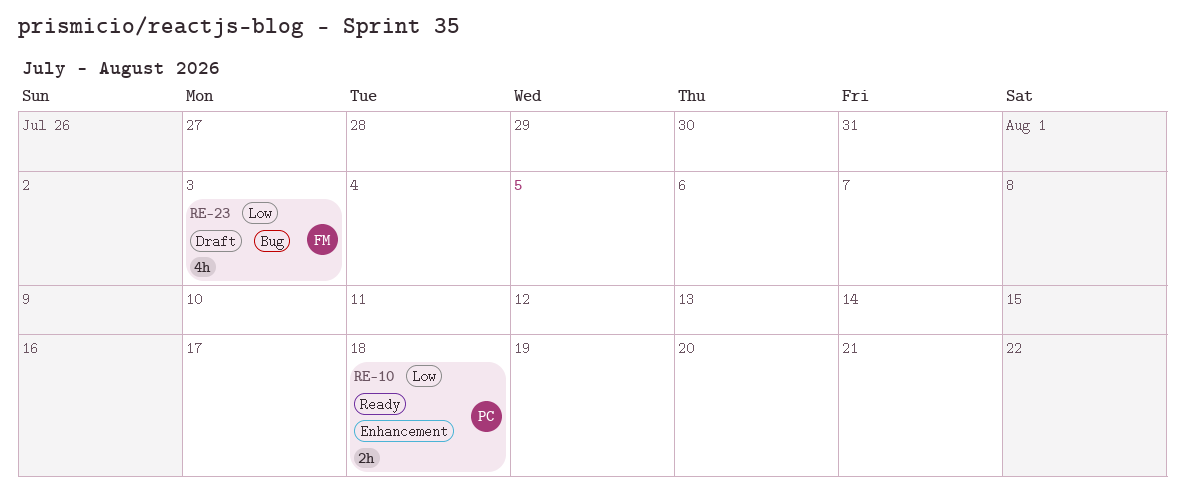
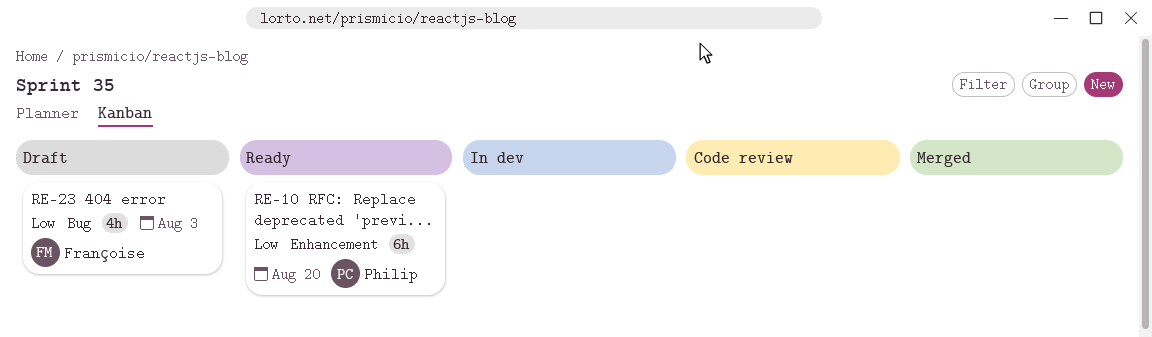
RE-10, estimate: 2h -> 6h
RE-10, due: Aug 18 -> Aug 20

